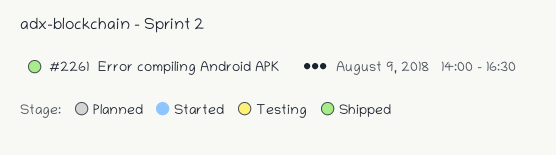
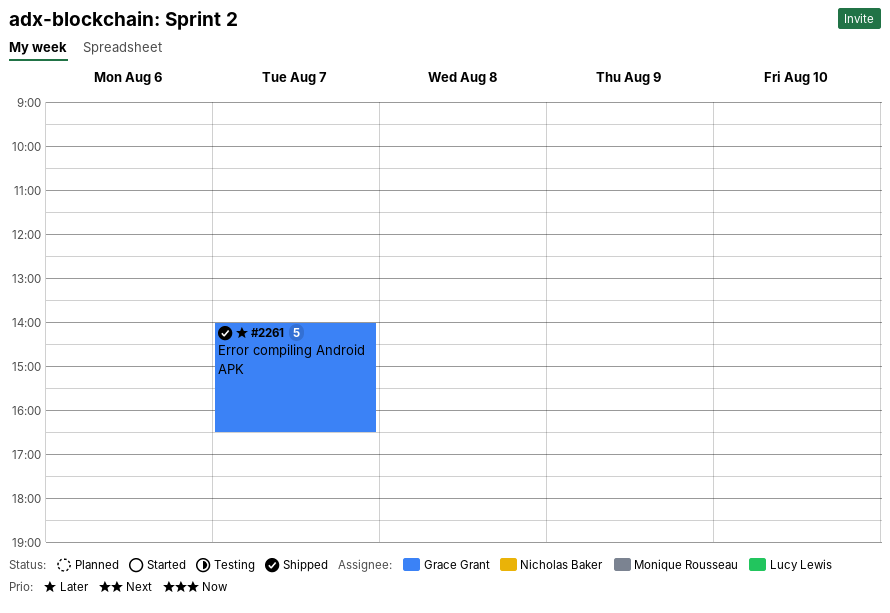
#2261, estimate: 3 -> 5
#2261, day: Aug 9 -> Aug 7

